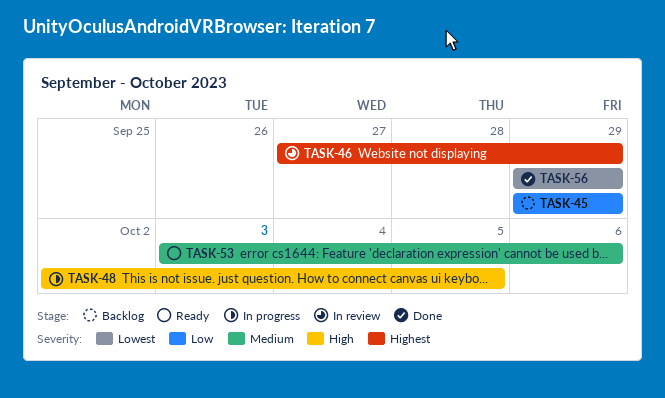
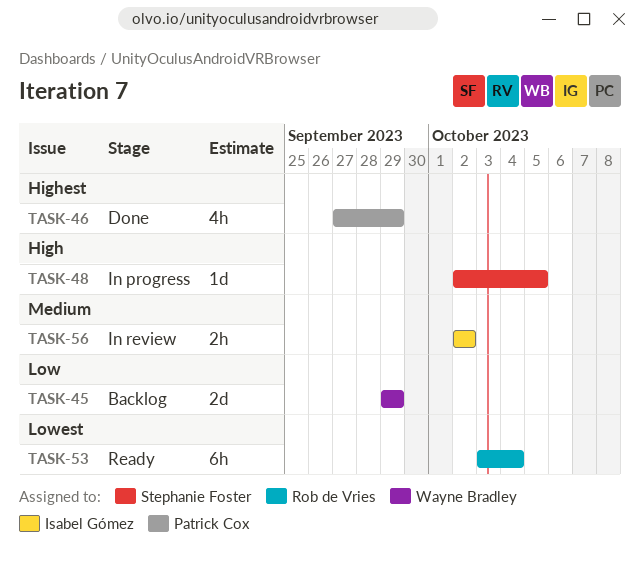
TASK-46, status: In review -> Done
TASK-53, priority: Medium -> Lowest
TASK-53, due: Oct 6 -> Oct 4
TASK-56, status: Done -> In review
TASK-56, priority: Lowest -> Medium
TASK-56, start: Sep 29 -> Oct 2
TASK-56, due: Sep 29 -> Oct 2

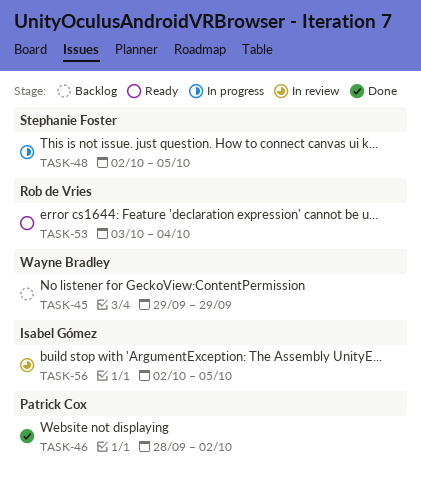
TASK-46, start: Sep 27 -> Sep 28
TASK-46, due: Sep 29 -> Oct 2
TASK-56, due: Oct 2 -> Oct 5

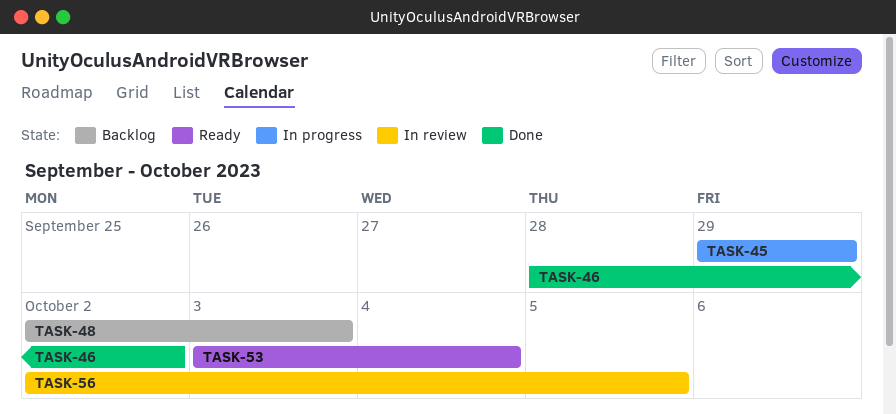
TASK-45, status: Backlog -> In progress
TASK-48, status: In progress -> Backlog
TASK-48, due: Oct 5 -> Oct 3

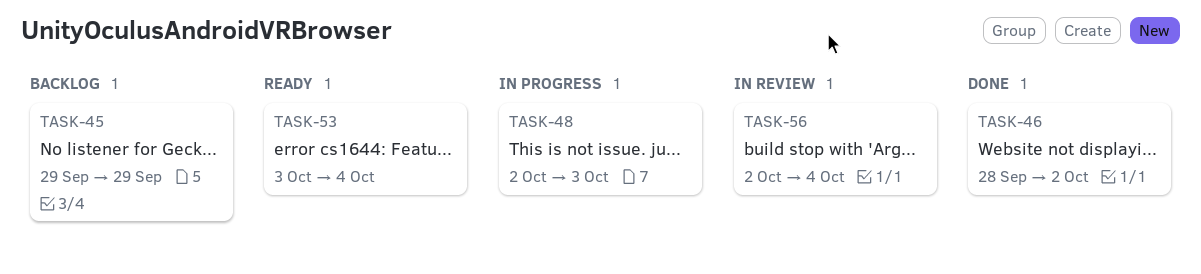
TASK-45, status: In progress -> Backlog
TASK-48, status: Backlog -> In progress
TASK-56, due: Oct 5 -> Oct 4

